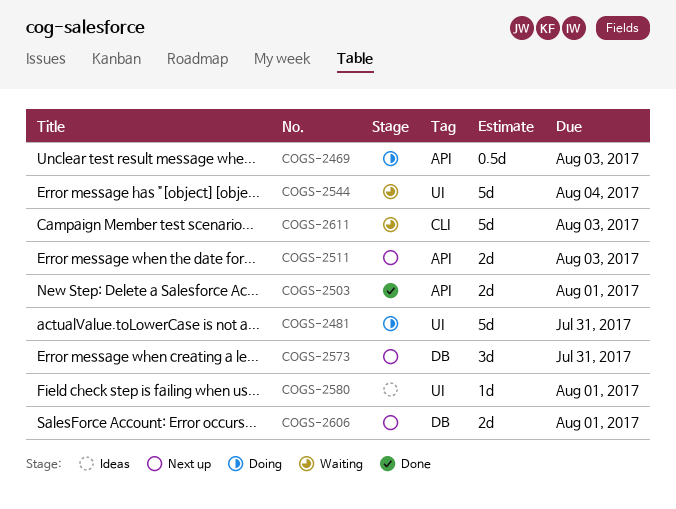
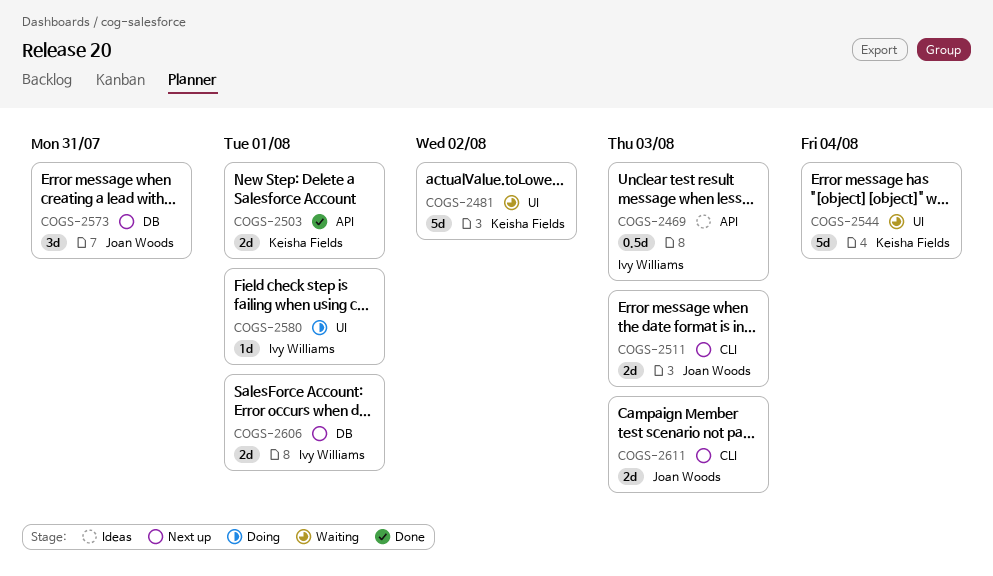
COGS-2469, status: Doing -> Ideas
COGS-2481, status: Doing -> Waiting
COGS-2481, due: Jul 31 -> Aug 2
COGS-2511, label: API -> CLI
COGS-2580, status: Ideas -> Doing
COGS-2611, status: Waiting -> Next up
COGS-2611, estimate: 5d -> 2d

